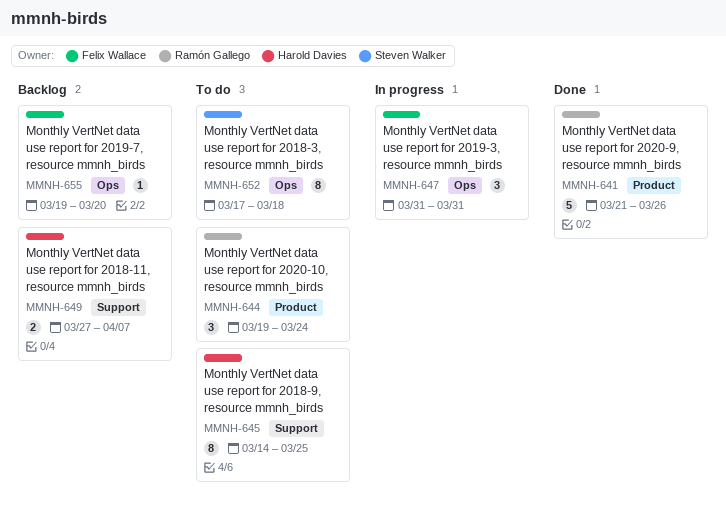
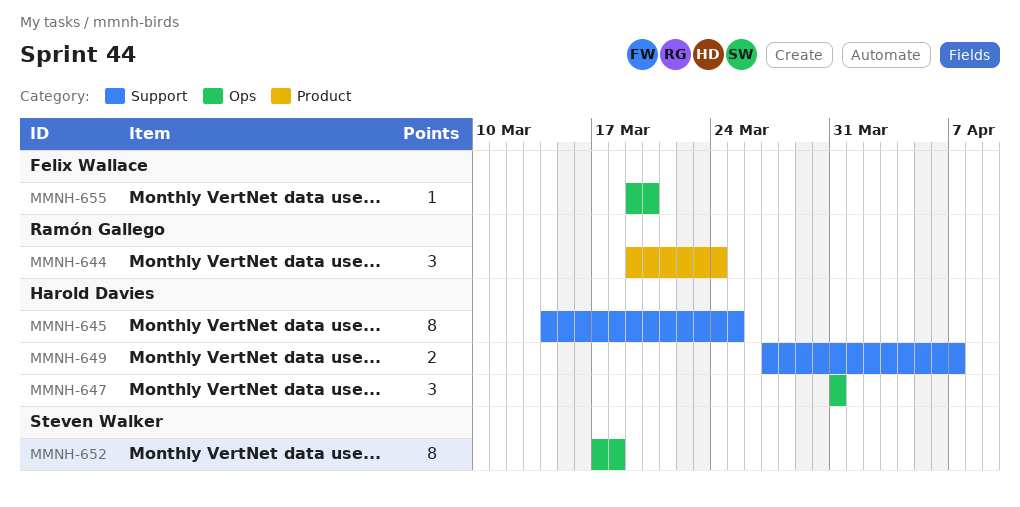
MMNH-641: present -> none
MMNH-647, owner: Felix Wallace -> Harold Davies

